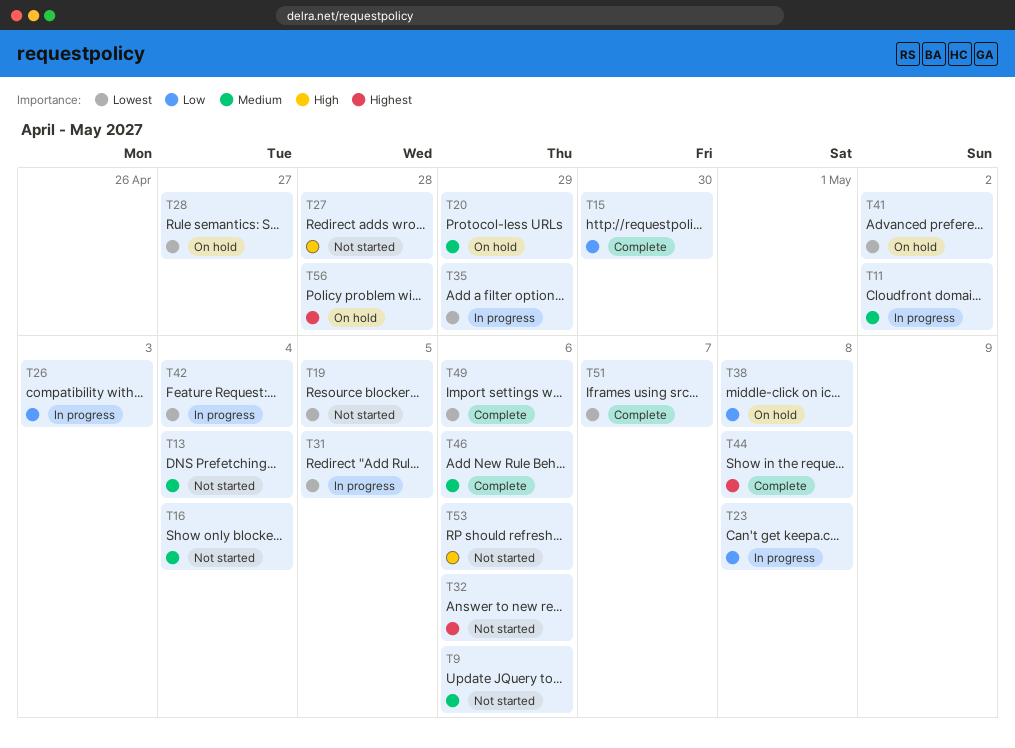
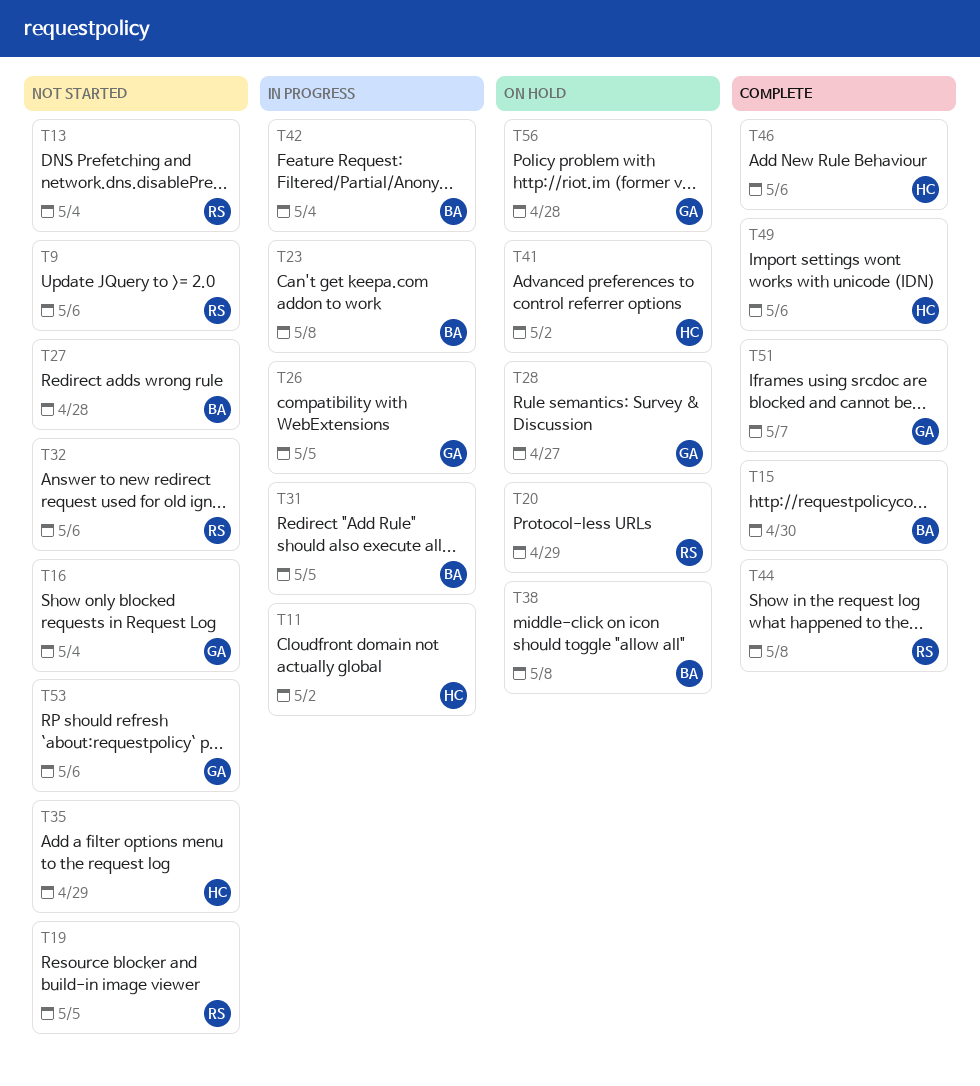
T26, due: May 3 -> May 5
T35, status: In progress -> Not started

